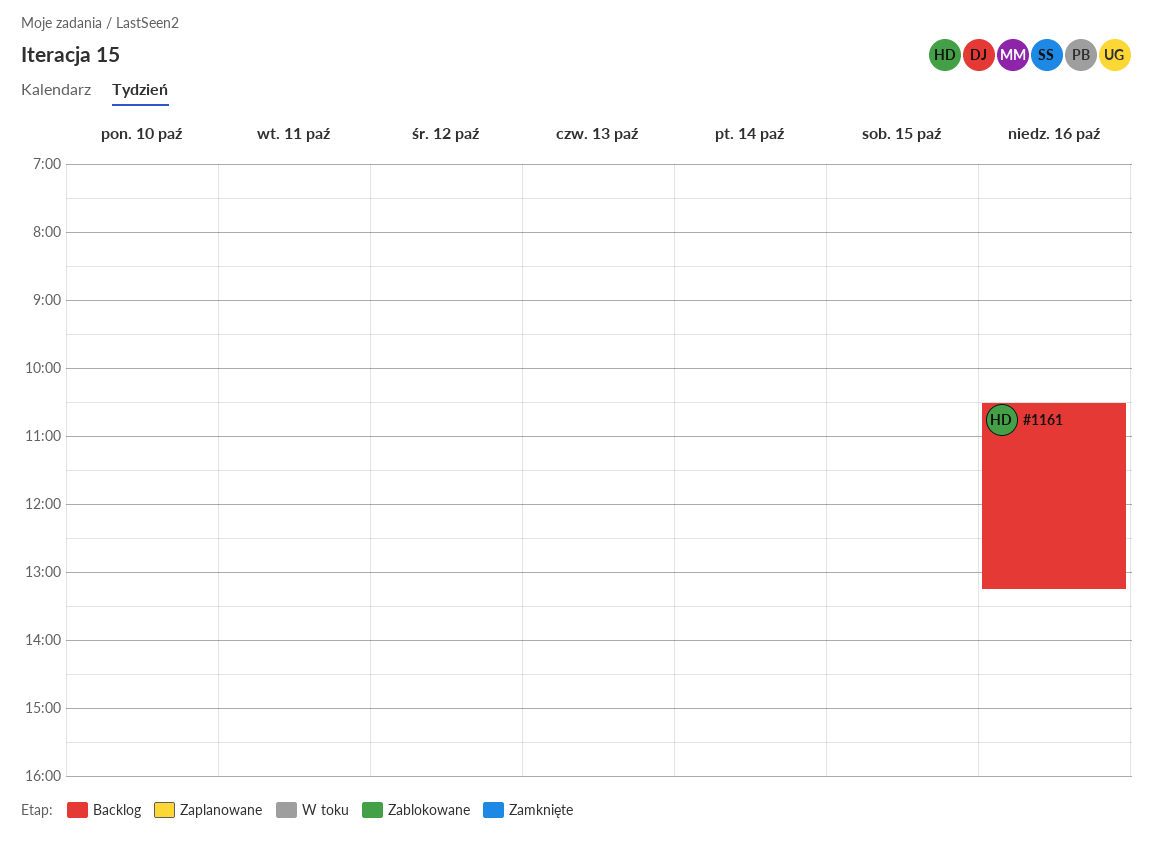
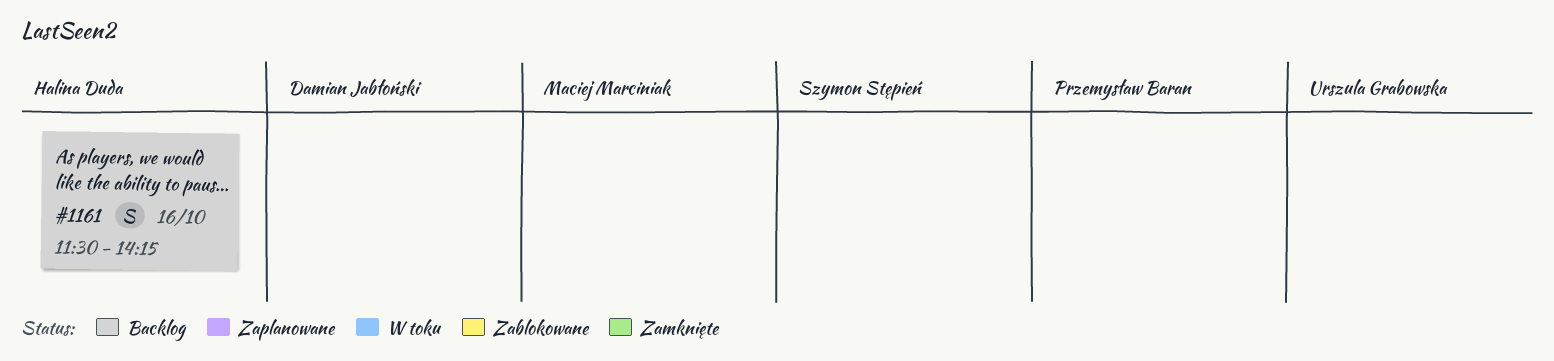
#1161, begins: 10:30 -> 11:30
#1161, ends: 13:15 -> 14:15

